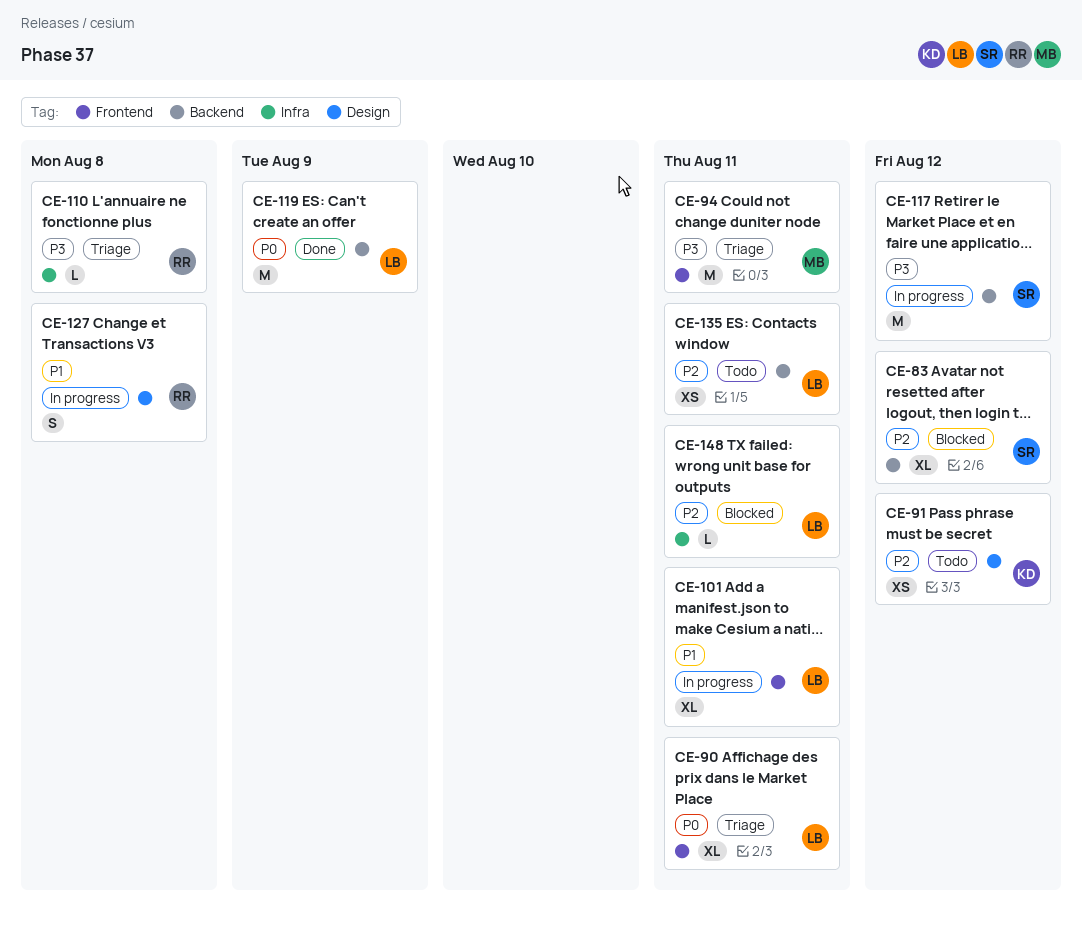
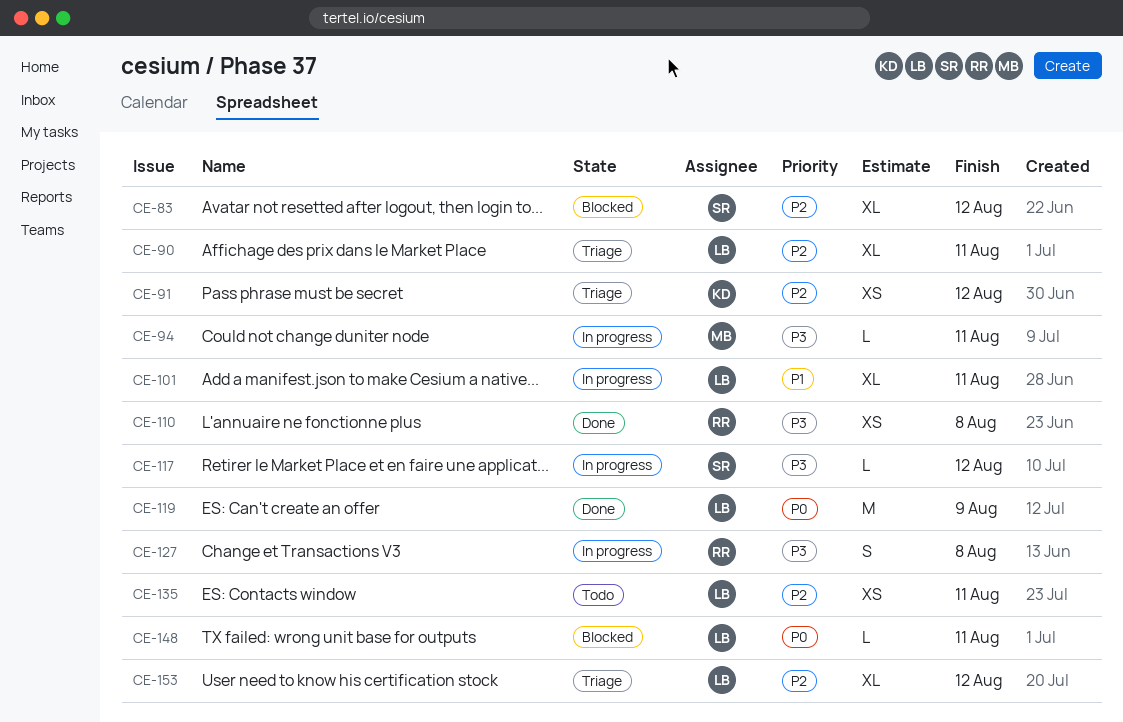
CE-90, priority: P0 -> P2
CE-91, status: Todo -> Triage
CE-94, status: Triage -> In progress
CE-94, estimate: M -> L
CE-110, status: Triage -> Done
CE-110, estimate: L -> XS
CE-117, estimate: M -> L
CE-127, priority: P1 -> P3
CE-148, priority: P2 -> P0
CE-153: none -> present

